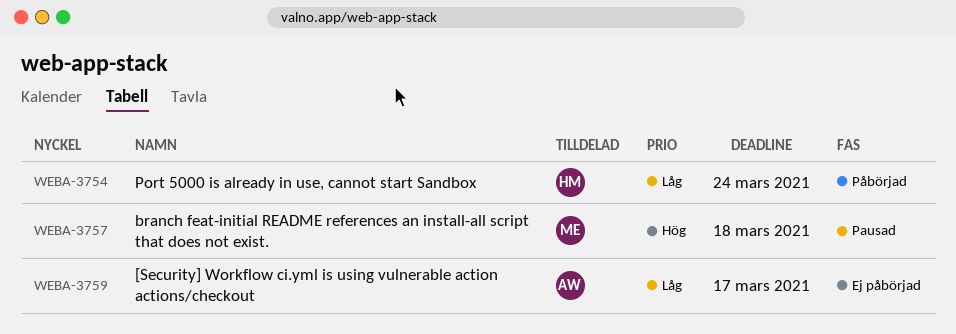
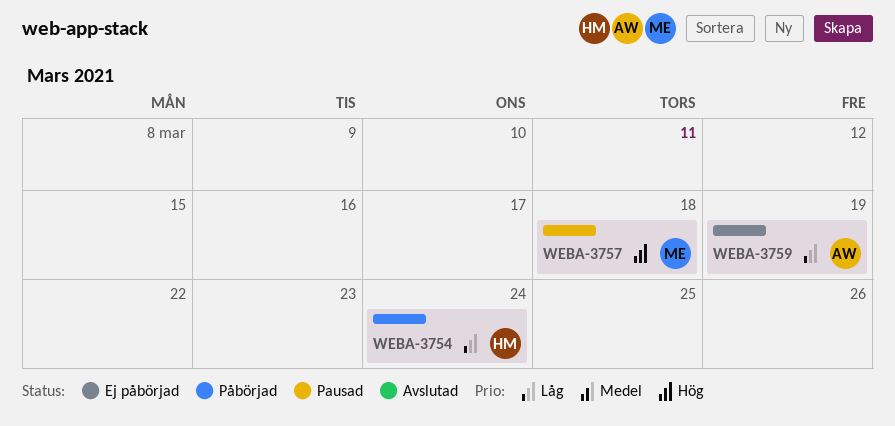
WEBA-3759, due: Mar 17 -> Mar 19

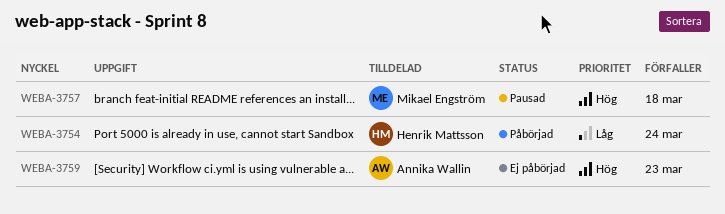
WEBA-3759, priority: Låg -> Hög
WEBA-3759, due: Mar 19 -> Mar 23

